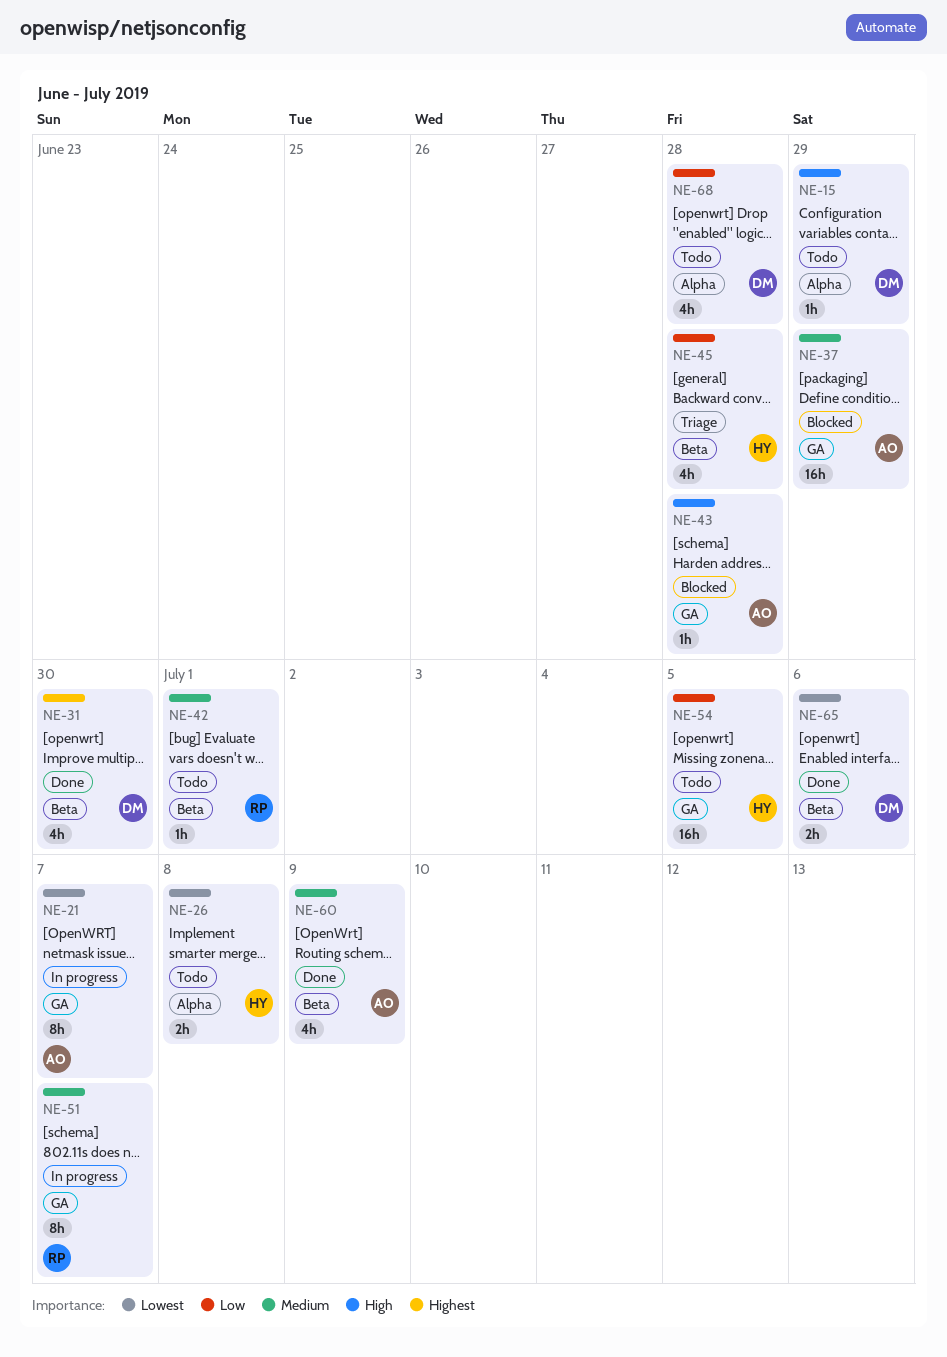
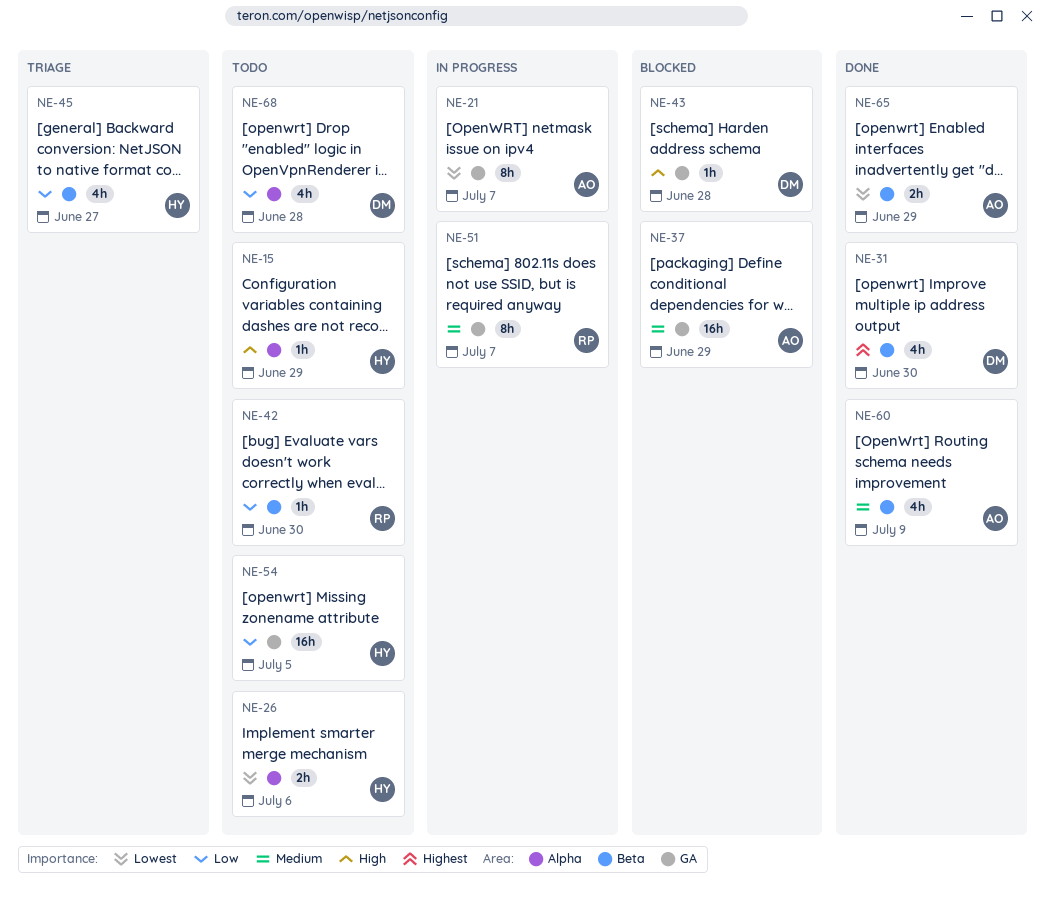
NE-15, owner: DM -> HY
NE-26, due: Jul 8 -> Jul 6
NE-42, priority: Medium -> Low
NE-42, due: Jul 1 -> Jun 30
NE-43, owner: AO -> DM
NE-45, due: Jun 28 -> Jun 27
NE-65, owner: DM -> AO
NE-65, due: Jul 6 -> Jun 29

